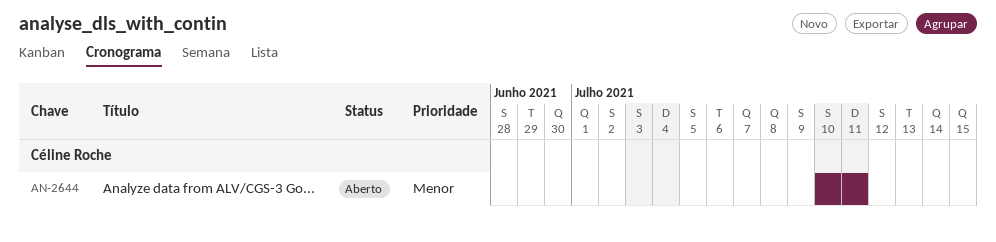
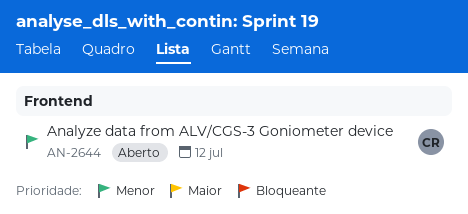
AN-2644, due: Jul 11 -> Jul 12

